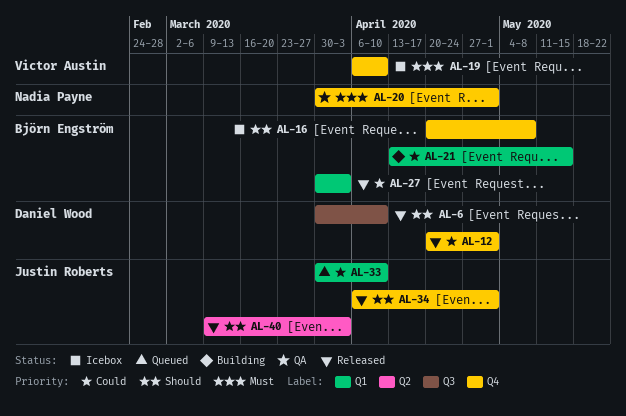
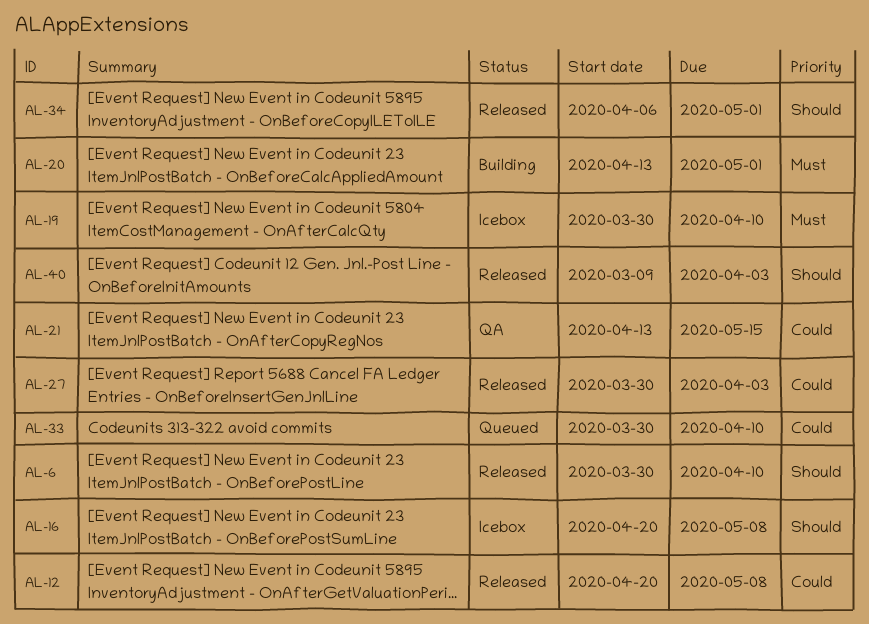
AL-12, due: May 1 -> May 8
AL-19, start: Apr 6 -> Mar 30
AL-20, status: QA -> Building
AL-20, start: Mar 30 -> Apr 13
AL-21, status: Building -> QA

